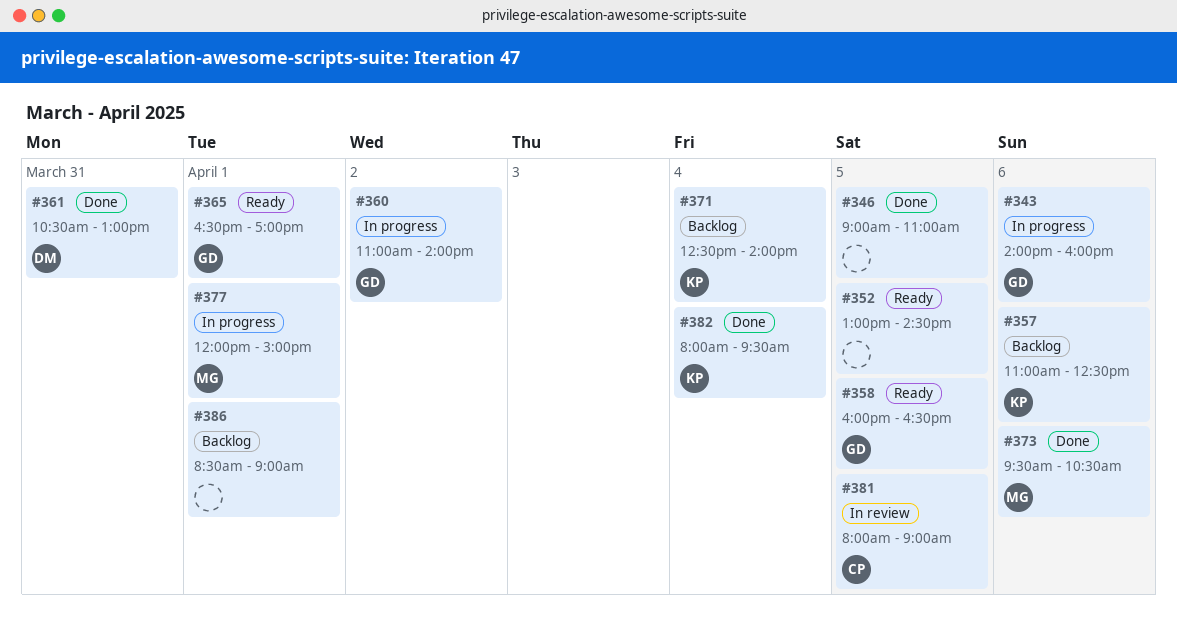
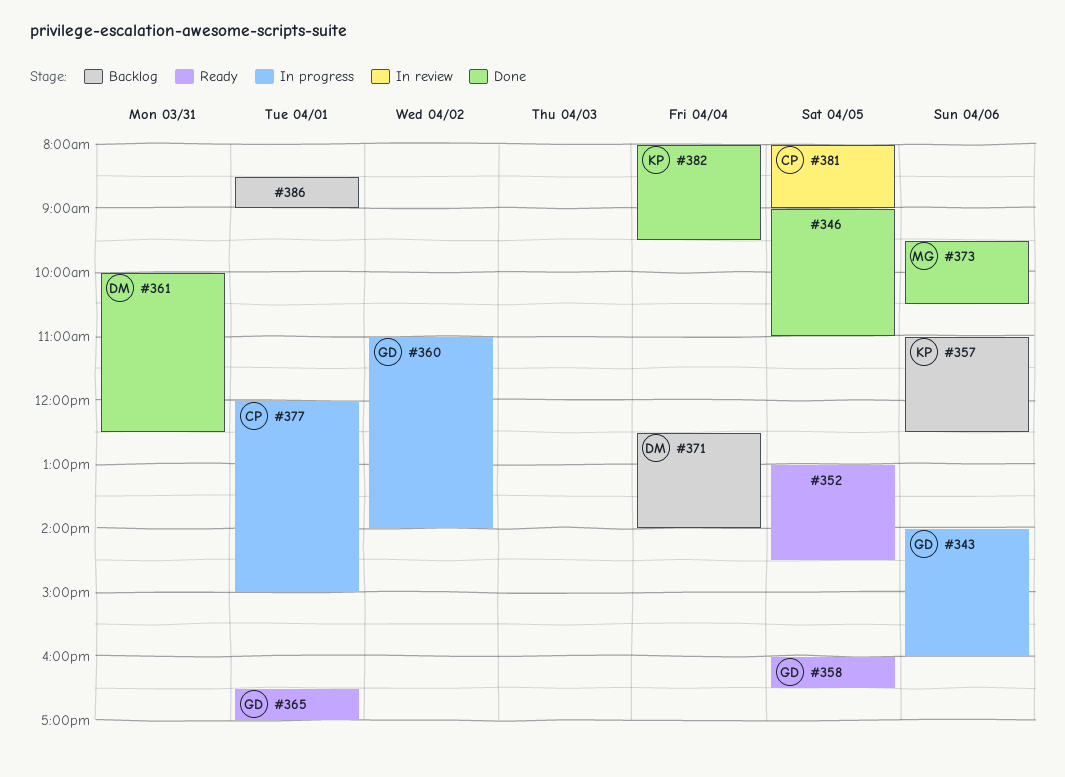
#361, begins: 10:30 -> 10:00
#361, ends: 13:00 -> 12:30
#371, owner: KP -> DM
#377, owner: MG -> CP

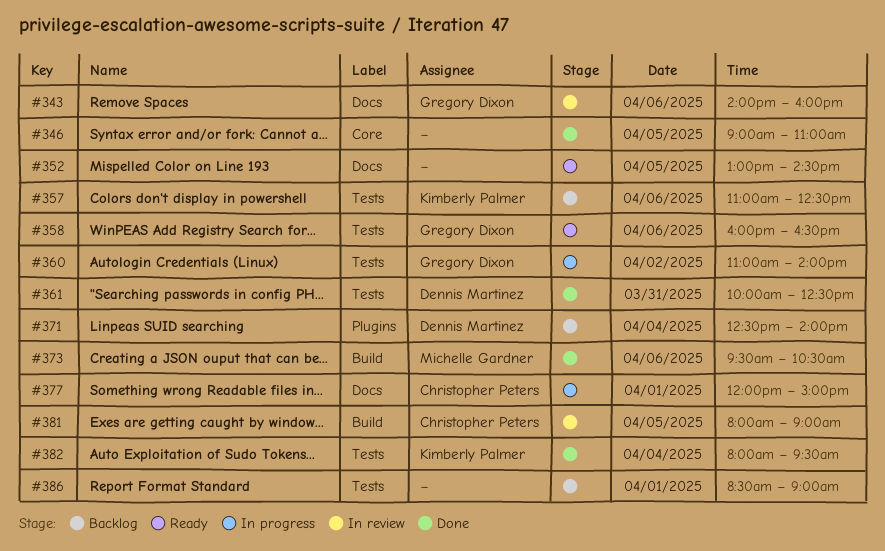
#343, status: In progress -> In review
#358, day: Apr 5 -> Apr 6
#365: present -> none

